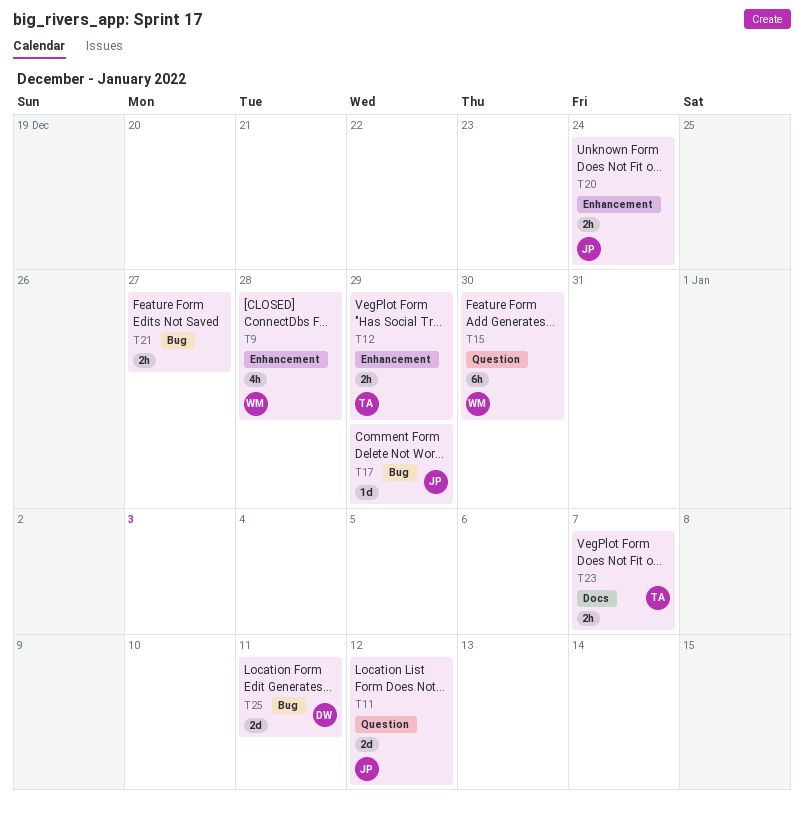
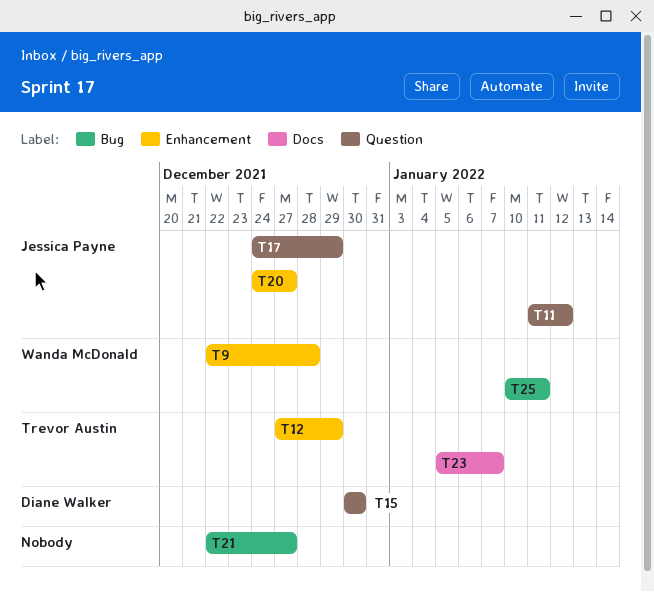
T15, owner: Wanda McDonald -> Diane Walker
T17, label: Bug -> Question
T20, due: Dec 24 -> Dec 27
T25, owner: Diane Walker -> Wanda McDonald

